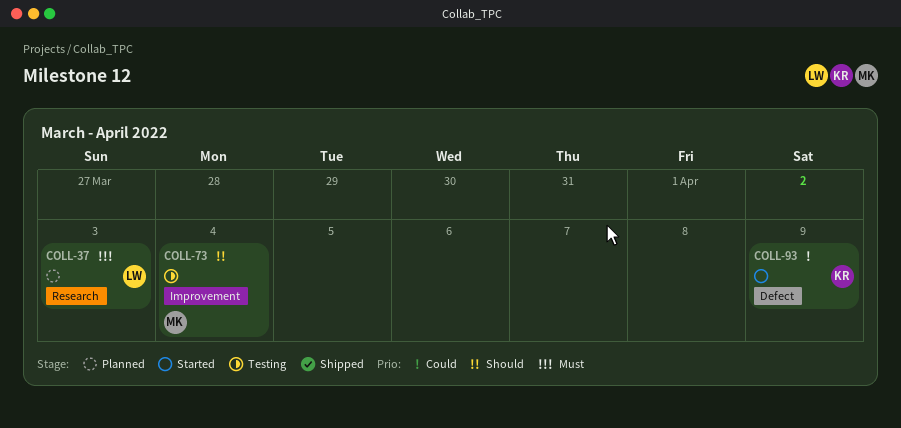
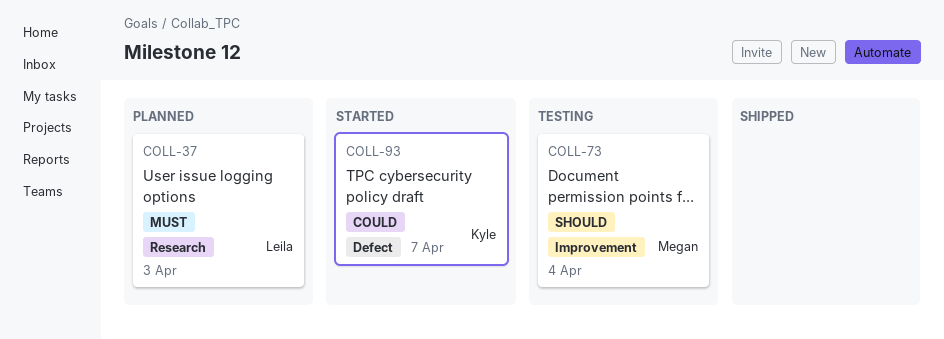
COLL-93, due: Apr 9 -> Apr 7

